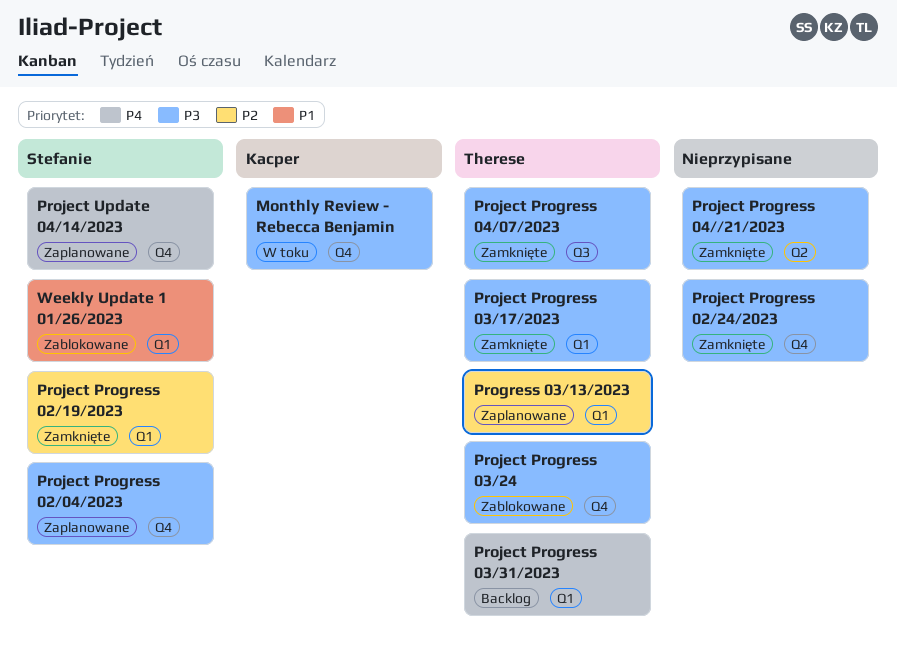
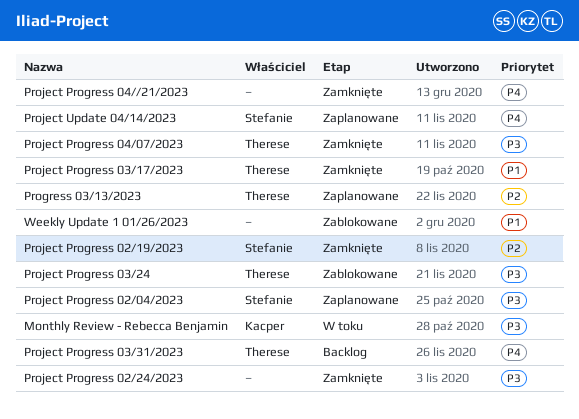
Project Progress 03/17/2023, priority: P3 -> P1
Project Progress 04//21/2023, priority: P3 -> P4
Weekly Update 1 01/26/2023, owner: Stefanie -> none

